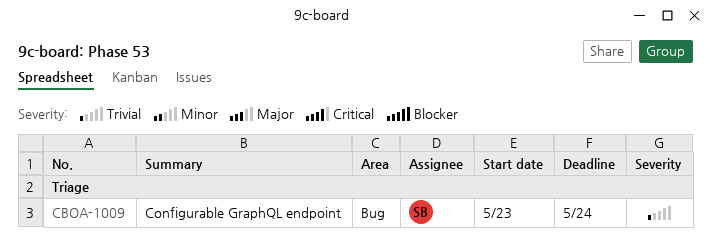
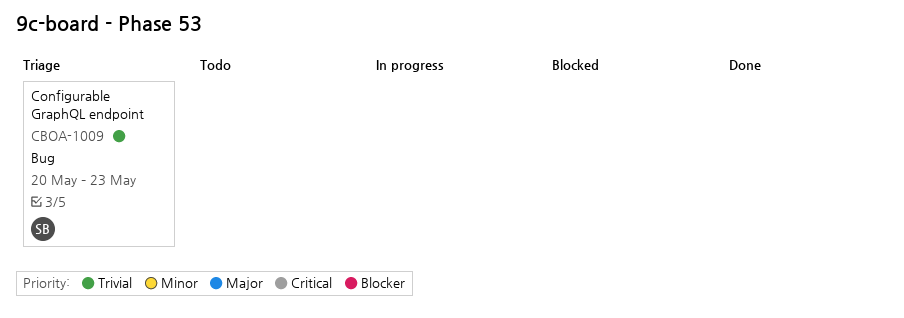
CBOA-1009, start: May 23 -> May 20
CBOA-1009, due: May 24 -> May 23

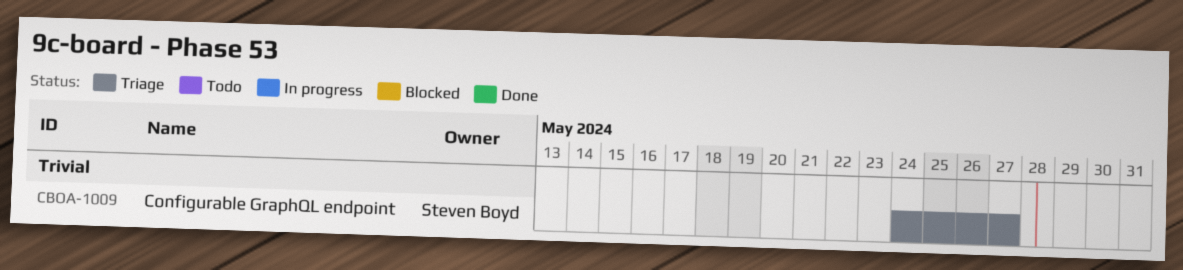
CBOA-1009, start: May 20 -> May 24
CBOA-1009, due: May 23 -> May 27

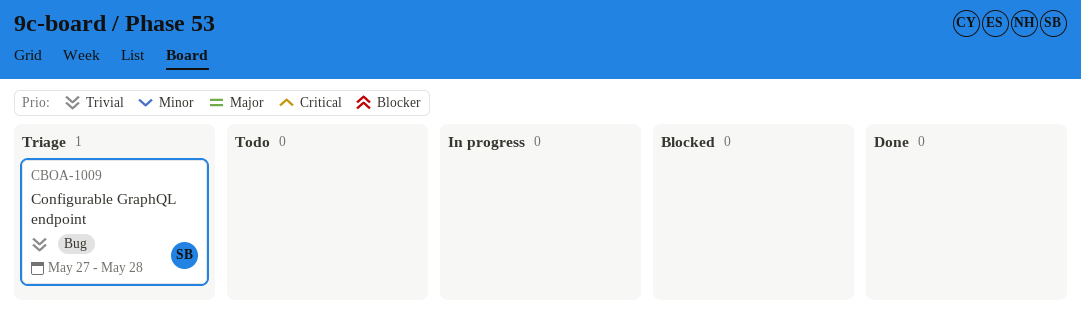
CBOA-1009, start: May 24 -> May 27
CBOA-1009, due: May 27 -> May 28

